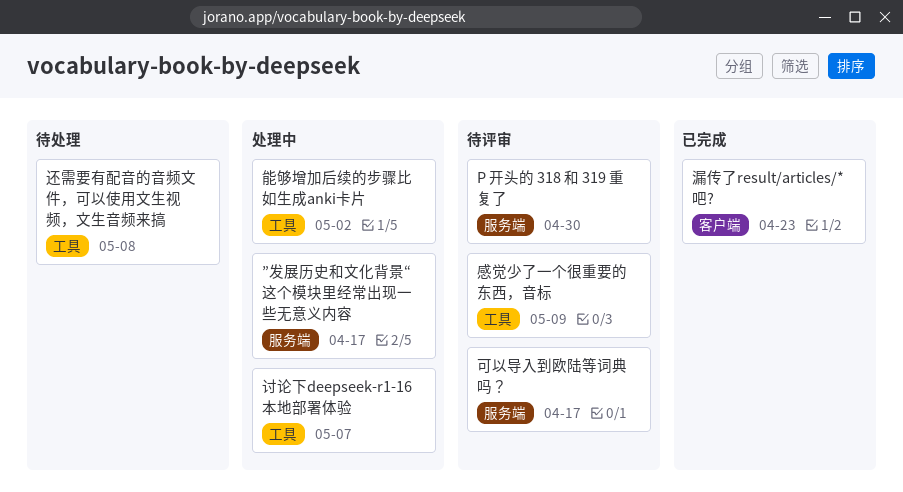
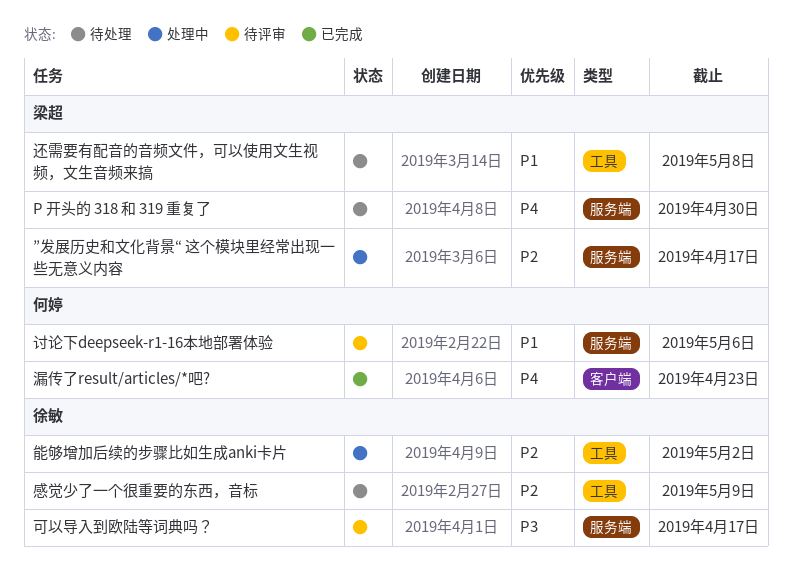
P 开头的 318 和 319 重复了, status: 待评审 -> 待处理
感觉少了一个很重要的东西，音标, status: 待评审 -> 待处理
讨论下deepseek-r1-16本地部署体验, status: 处理中 -> 待评审
讨论下deepseek-r1-16本地部署体验, label: 工具 -> 服务端
讨论下deepseek-r1-16本地部署体验, due: May 7 -> May 6

